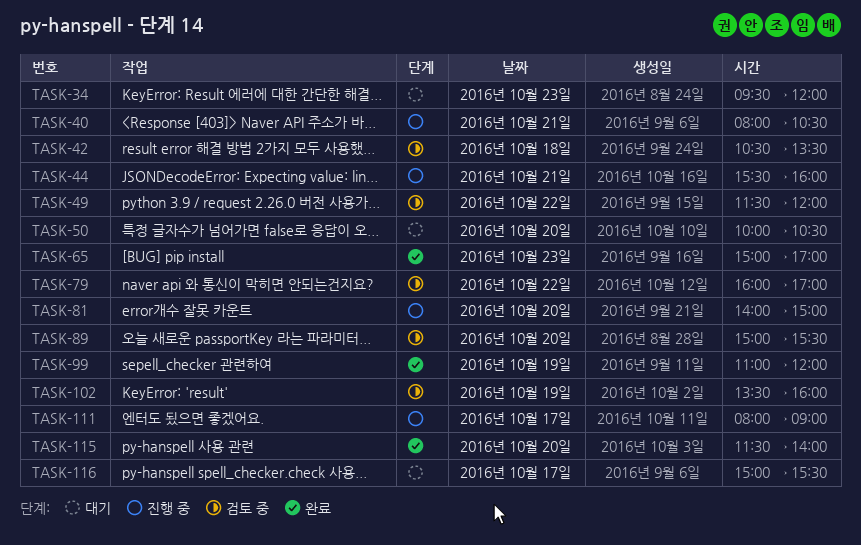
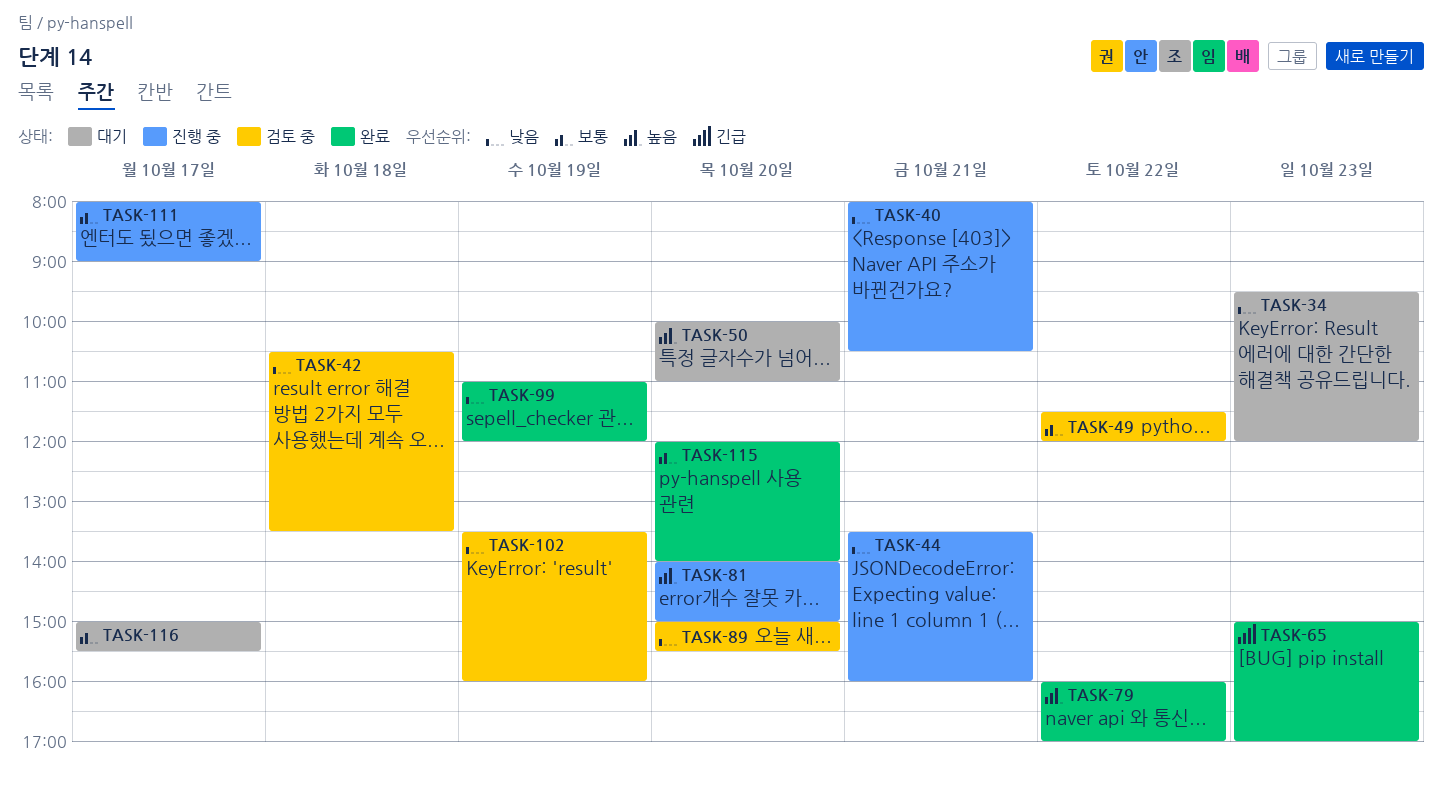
TASK-44, begins: 15:30 -> 13:30
TASK-50, ends: 10:30 -> 11:00
TASK-79, status: 검토 중 -> 완료
TASK-115, begins: 11:30 -> 12:00

